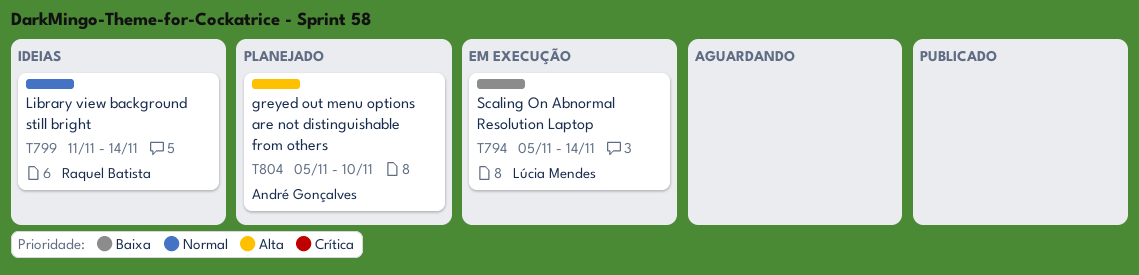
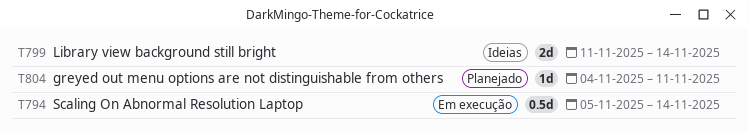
T804, start: Nov 5 -> Nov 4
T804, due: Nov 10 -> Nov 11

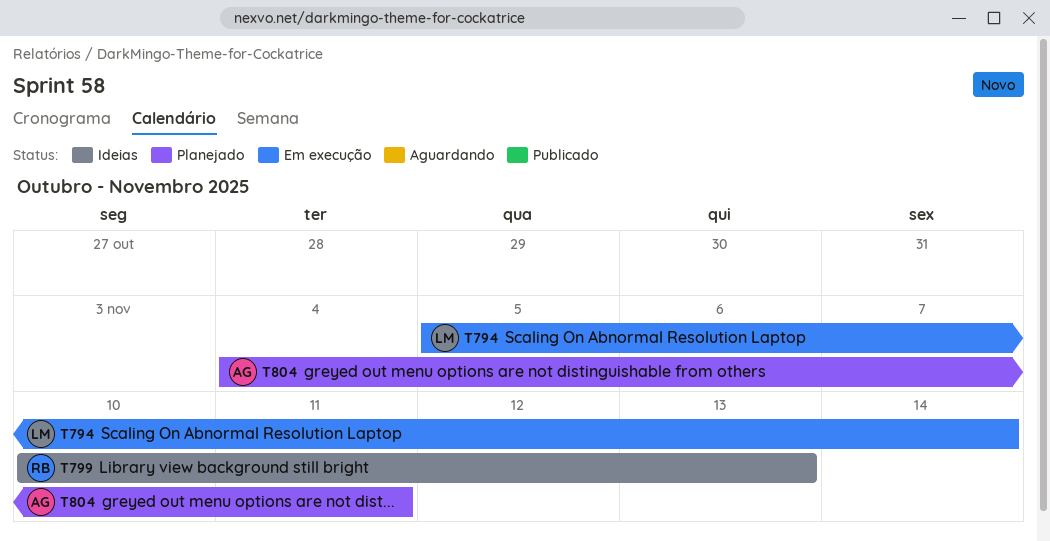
T799, start: Nov 11 -> Nov 10
T799, due: Nov 14 -> Nov 13

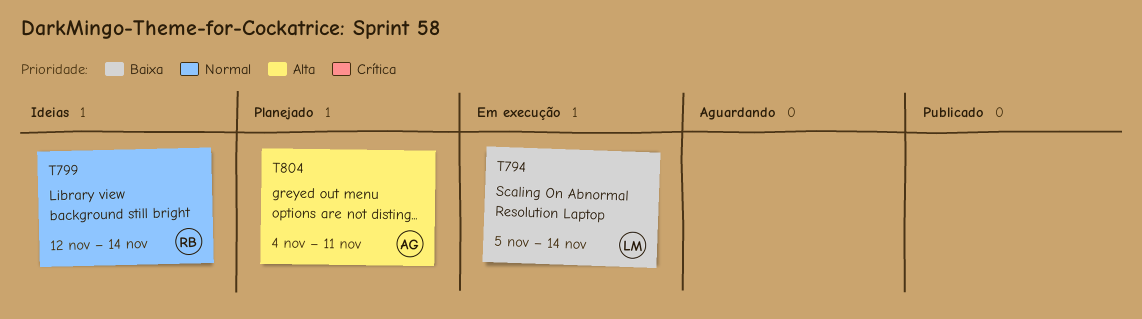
T799, start: Nov 10 -> Nov 12
T799, due: Nov 13 -> Nov 14

